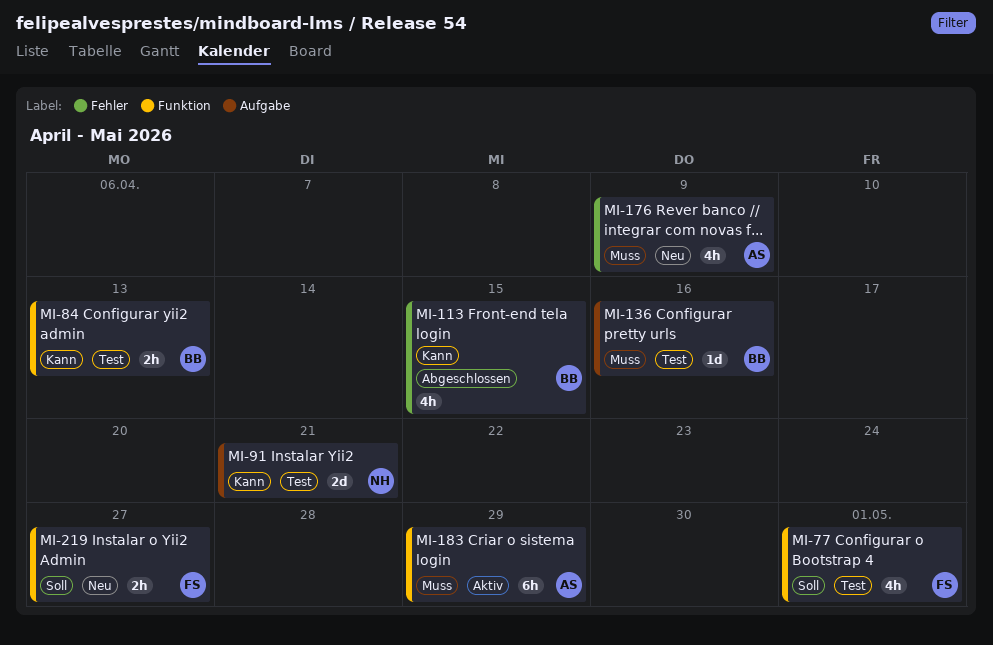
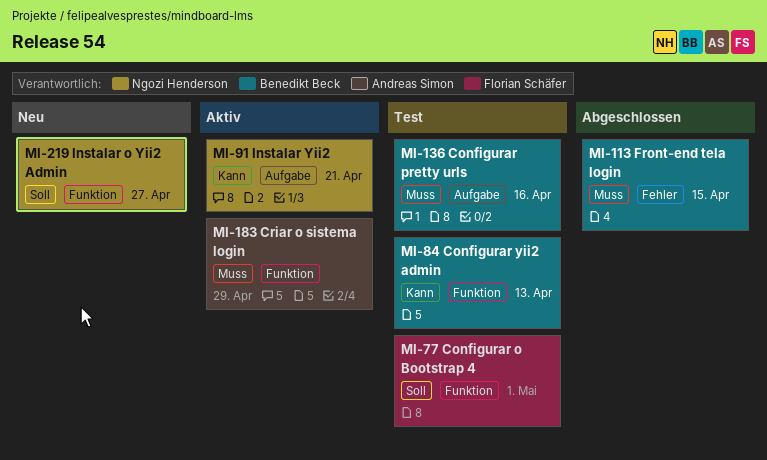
MI-91, status: Test -> Aktiv
MI-113, priority: Kann -> Muss
MI-176: present -> none
MI-219, owner: Florian Schäfer -> Ngozi Henderson

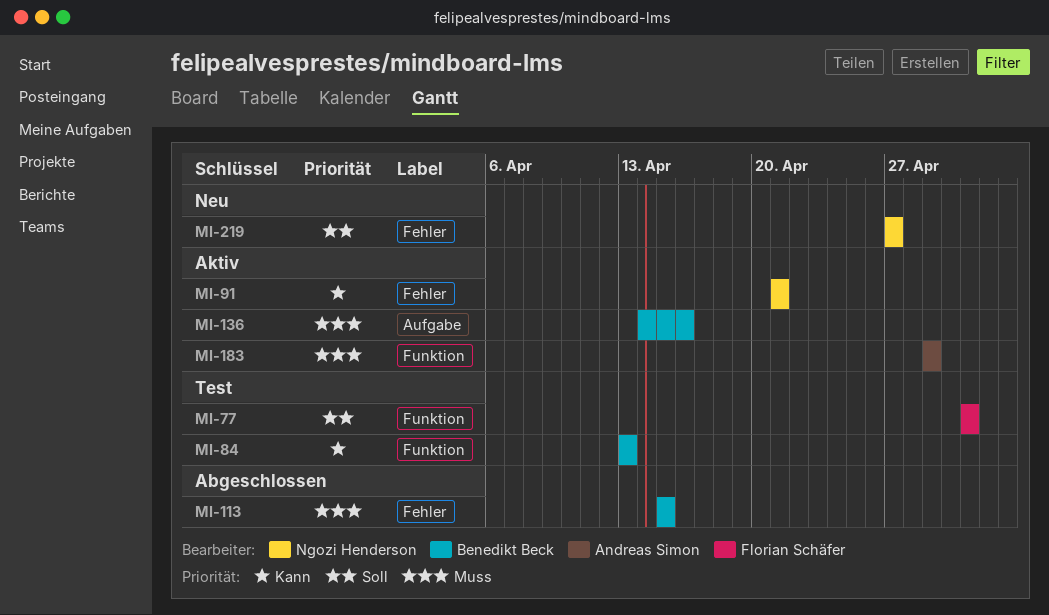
MI-91, label: Aufgabe -> Fehler
MI-136, status: Test -> Aktiv
MI-219, label: Funktion -> Fehler

